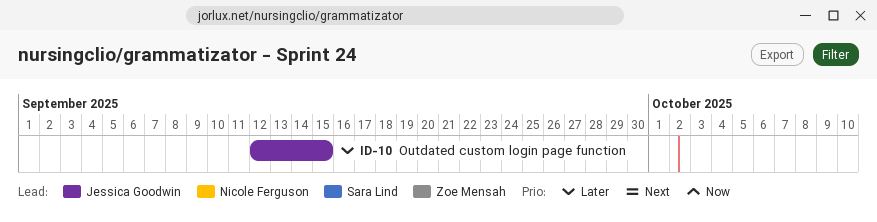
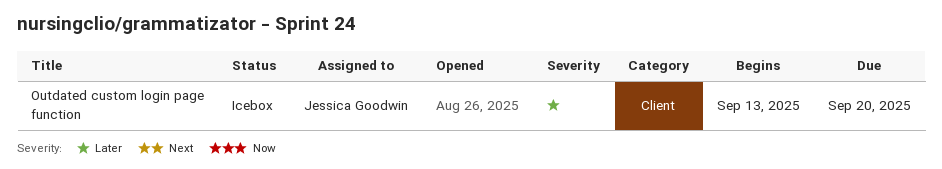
Outdated custom login page function, start: Sep 12 -> Sep 13
Outdated custom login page function, due: Sep 15 -> Sep 20

